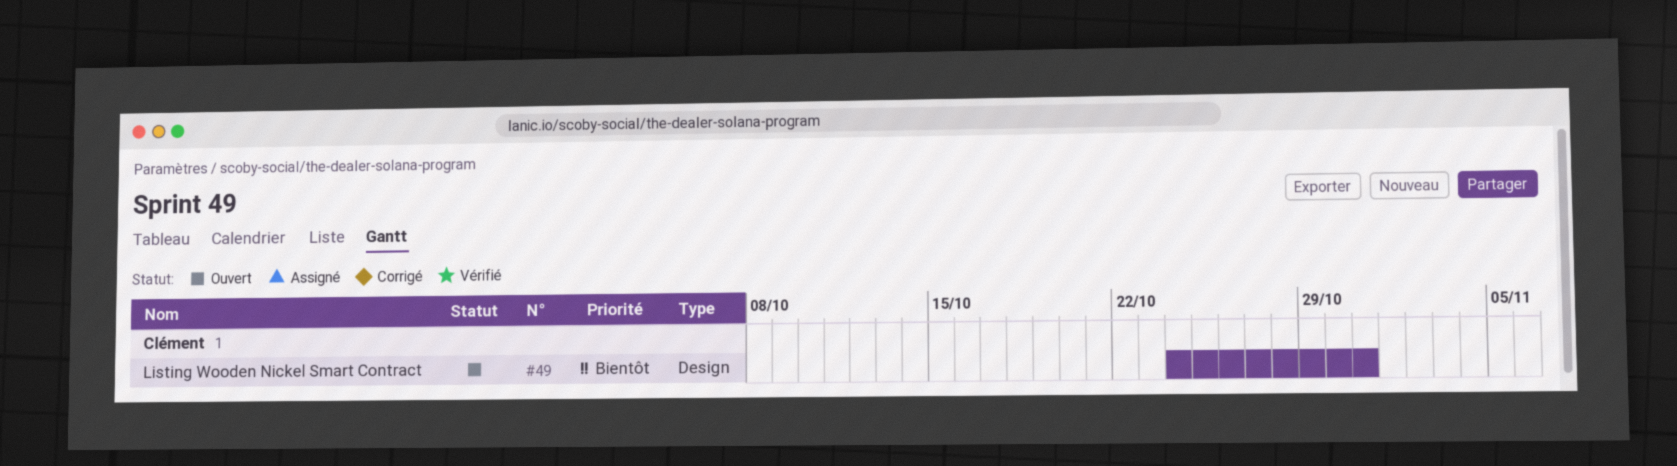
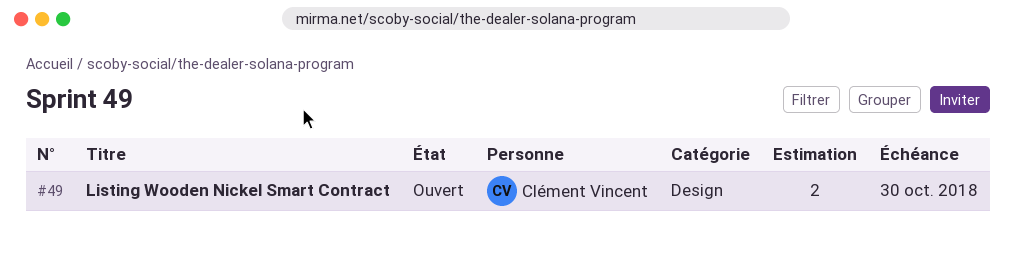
#49, due: Oct 31 -> Oct 30

